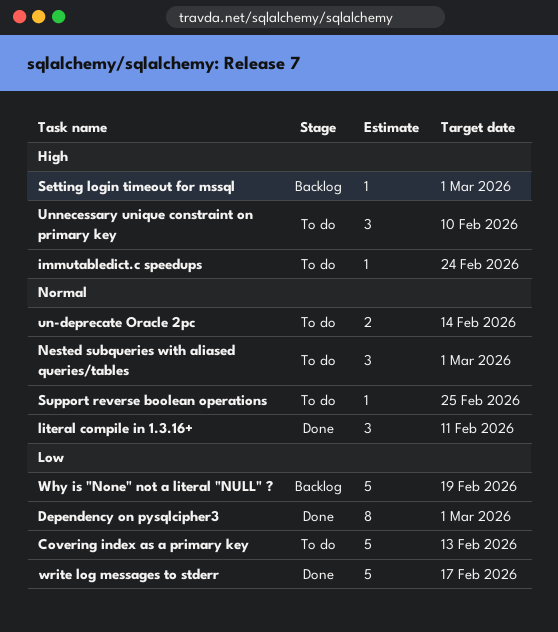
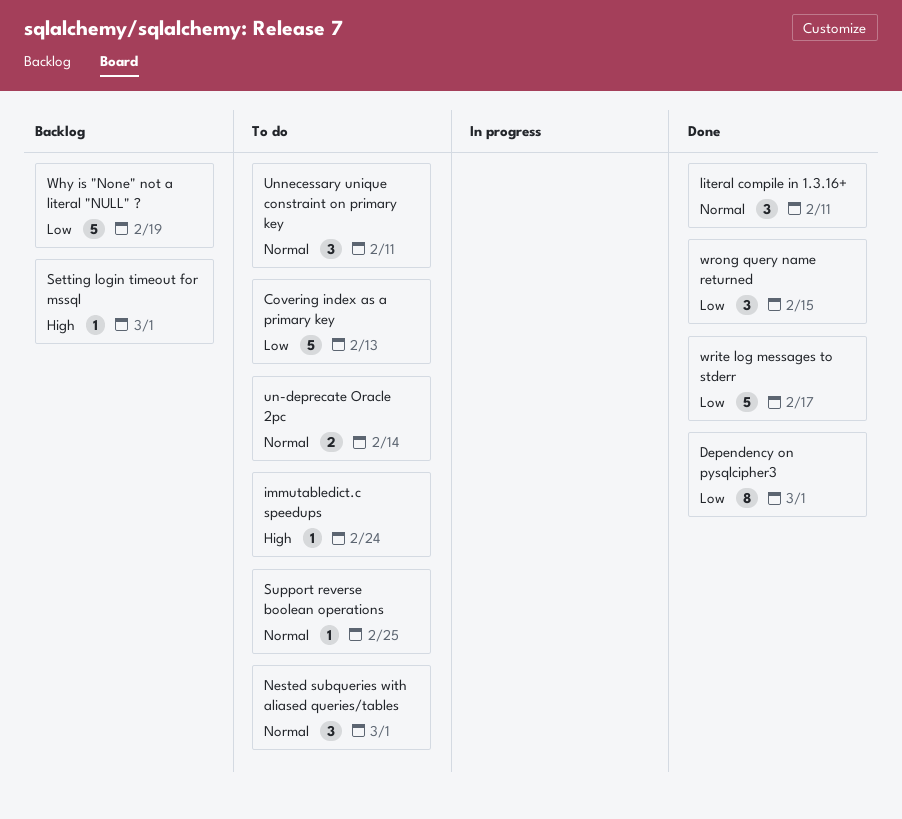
Unnecessary unique constraint on primary key, priority: High -> Normal
Unnecessary unique constraint on primary key, due: Feb 10 -> Feb 11
wrong query name returned: none -> present

